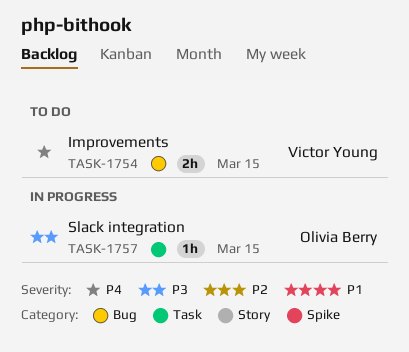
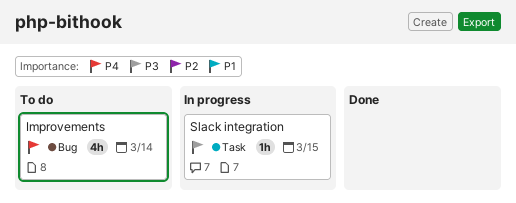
Improvements, estimate: 2h -> 4h
Improvements, due: Mar 15 -> Mar 14

